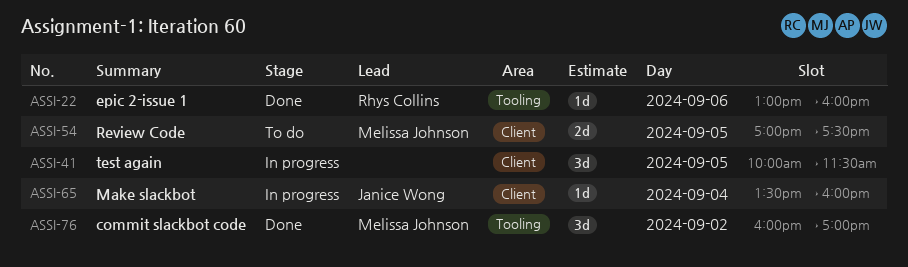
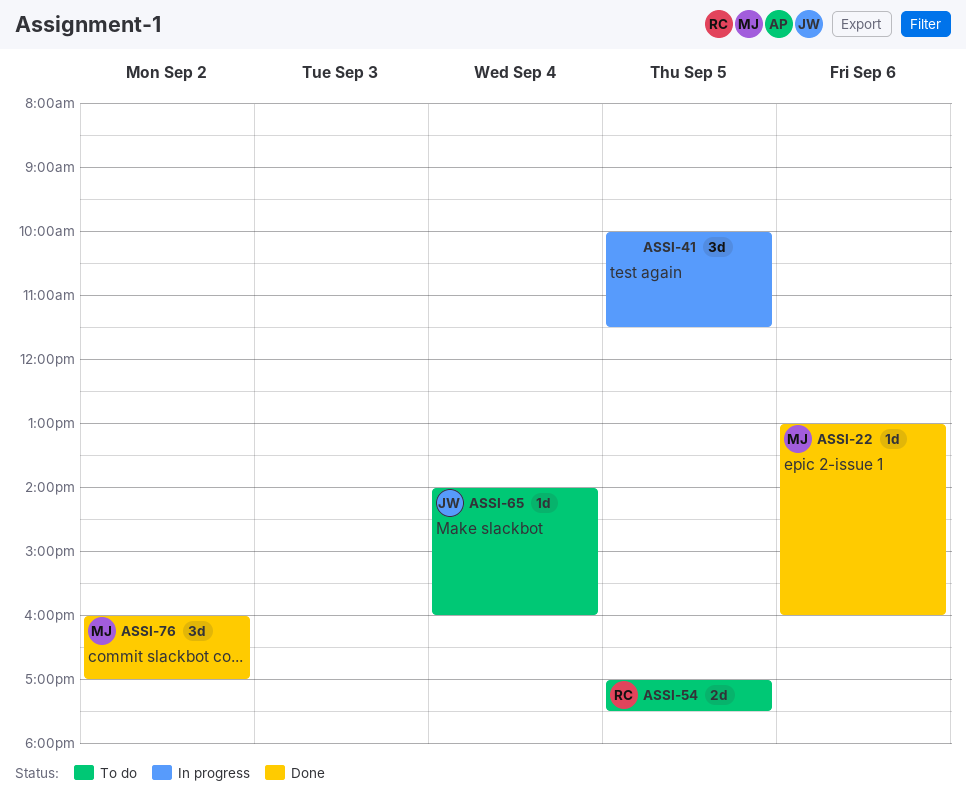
ASSI-22, owner: Rhys Collins -> Melissa Johnson
ASSI-54, owner: Melissa Johnson -> Rhys Collins
ASSI-65, status: In progress -> To do
ASSI-65, begins: 13:30 -> 14:00

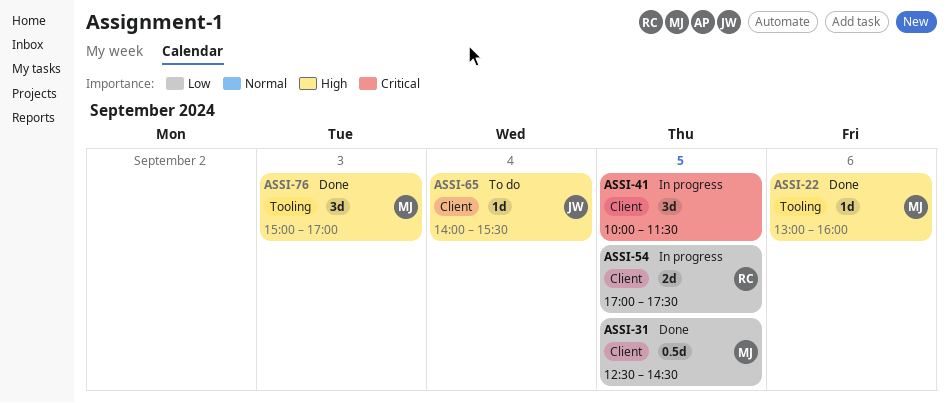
ASSI-31: none -> present
ASSI-54, status: To do -> In progress
ASSI-65, ends: 16:00 -> 15:30
ASSI-76, day: Sep 2 -> Sep 3
ASSI-76, begins: 16:00 -> 15:00

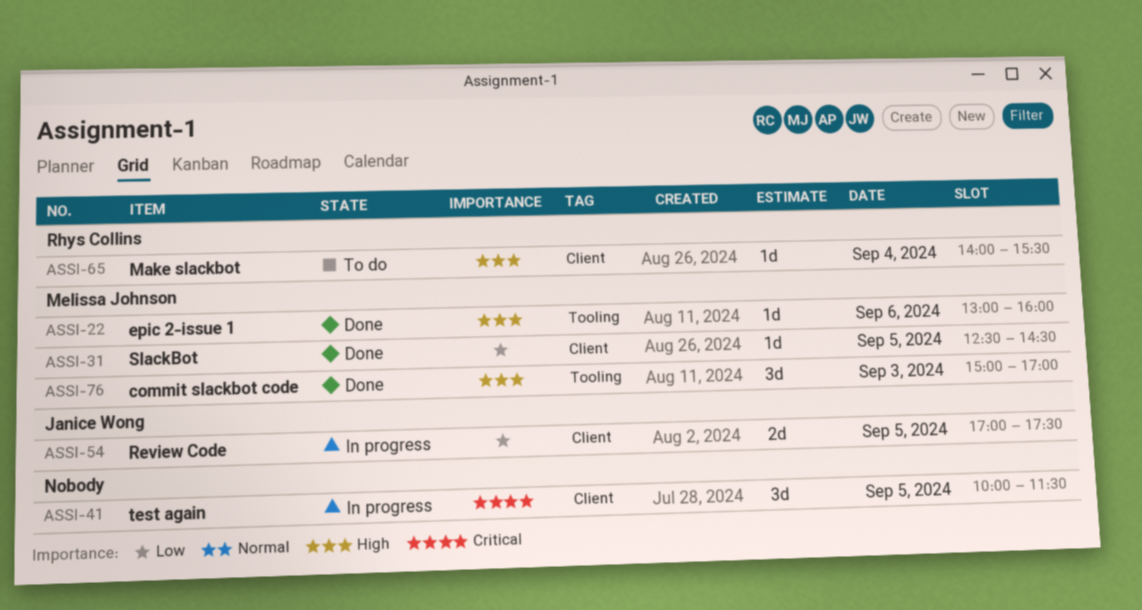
ASSI-31, estimate: 0.5d -> 1d
ASSI-54, owner: Rhys Collins -> Janice Wong
ASSI-65, owner: Janice Wong -> Rhys Collins

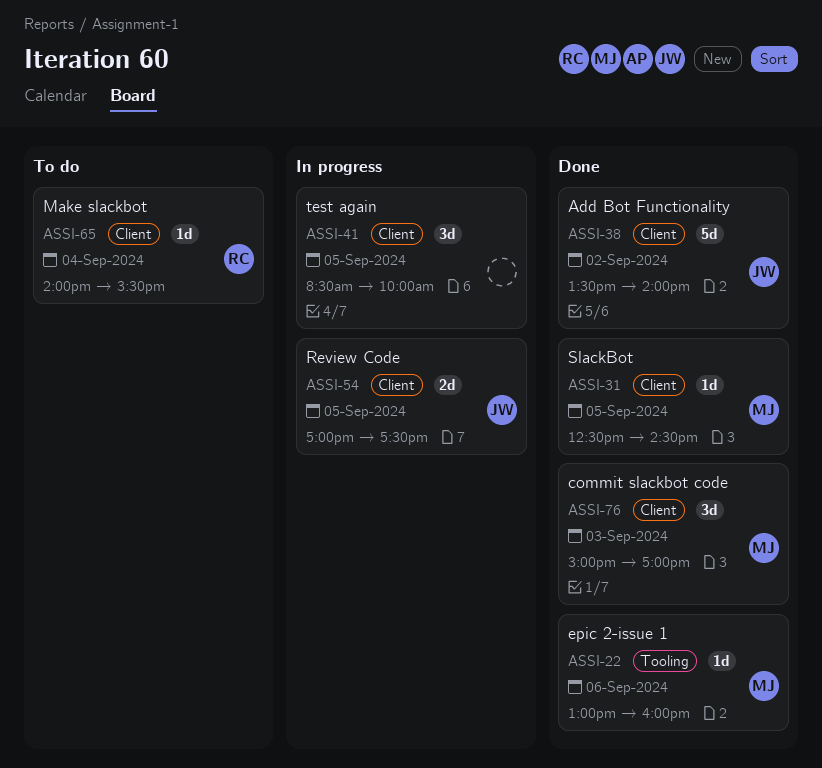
ASSI-38: none -> present
ASSI-41, begins: 10:00 -> 08:30
ASSI-41, ends: 11:30 -> 10:00
ASSI-76, label: Tooling -> Client

